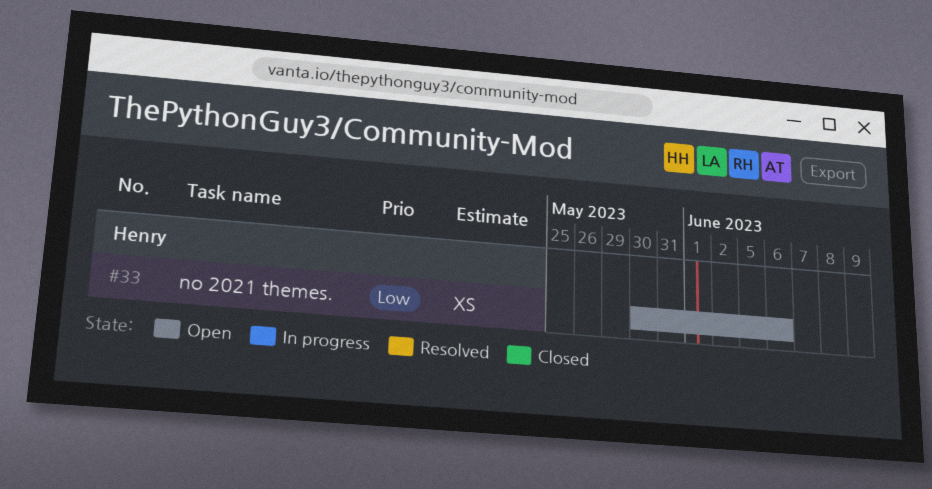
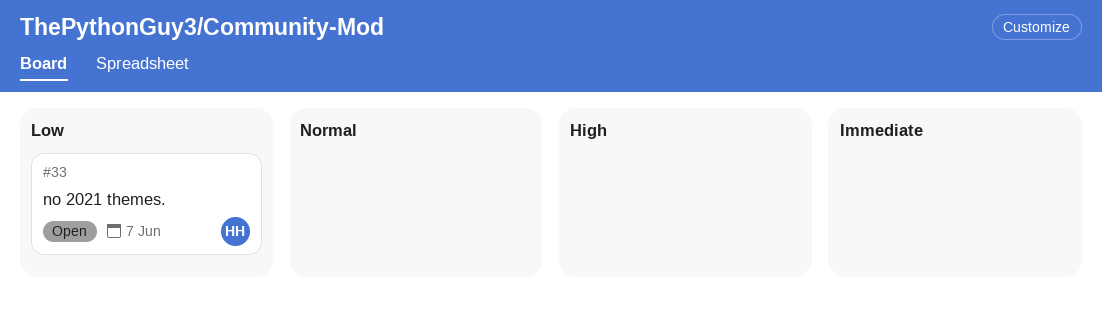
#33, due: Jun 6 -> Jun 7

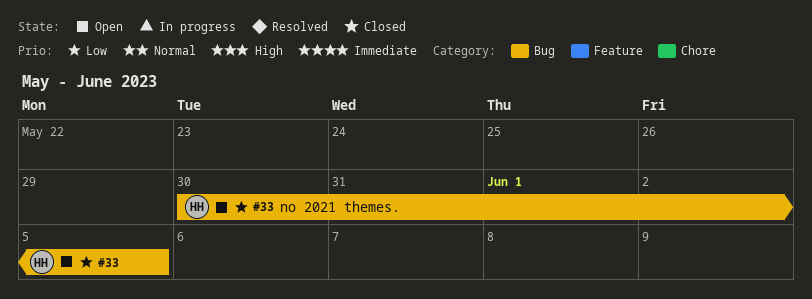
#33, due: Jun 7 -> Jun 5

